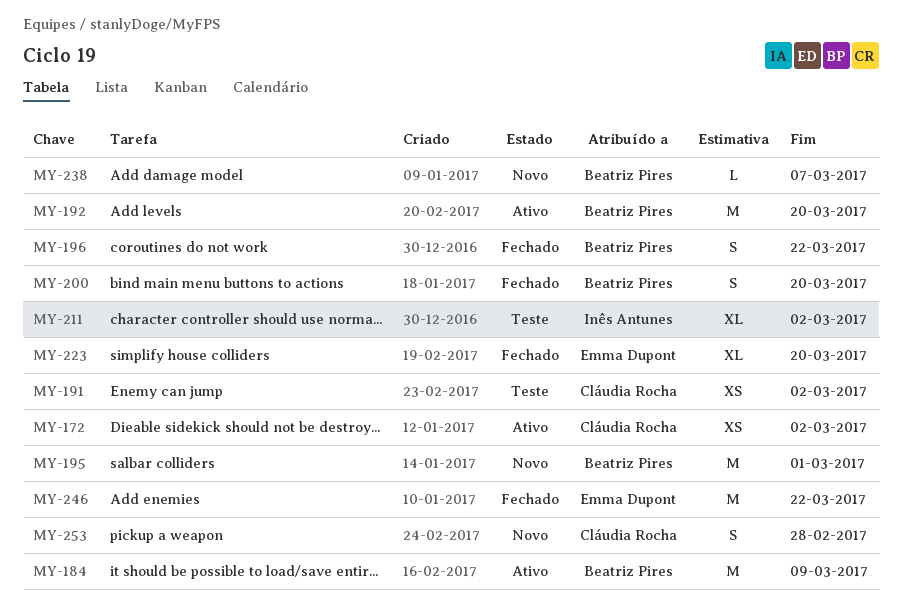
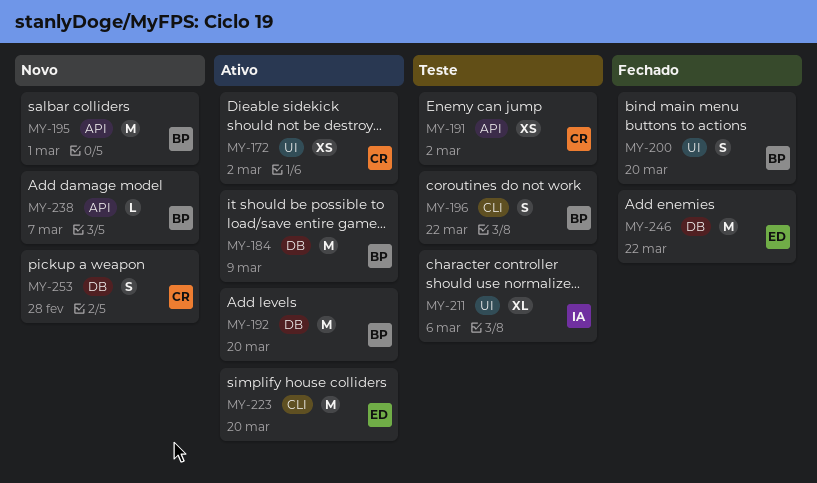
MY-196, status: Fechado -> Teste
MY-211, due: Mar 2 -> Mar 6
MY-223, status: Fechado -> Ativo
MY-223, estimate: XL -> M

